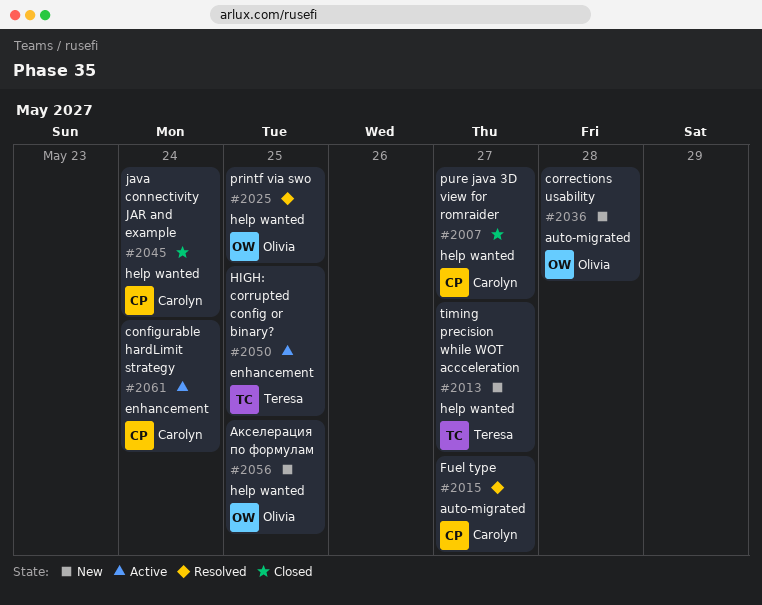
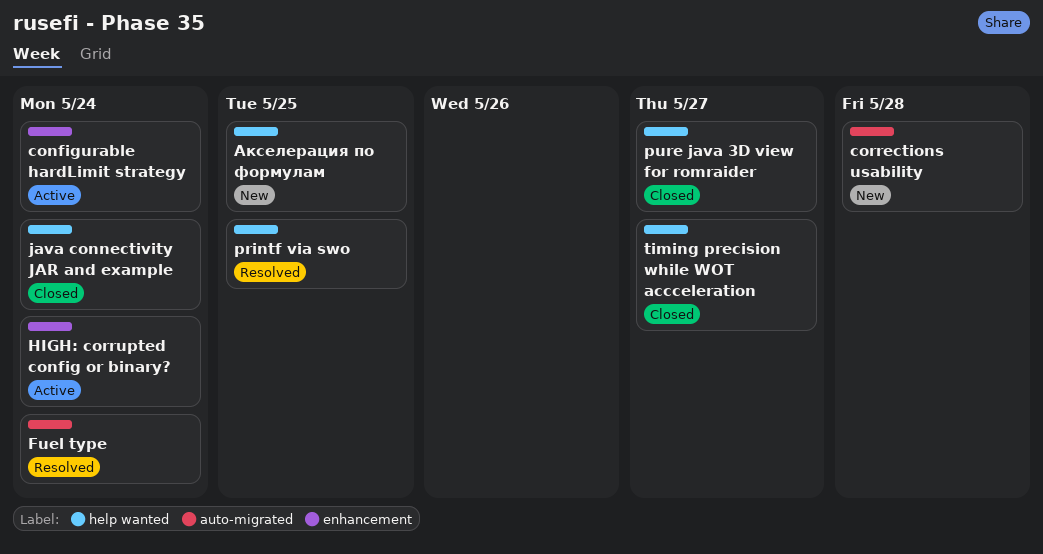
Fuel type, due: May 27 -> May 24
HIGH: corrupted config or binary?, due: May 25 -> May 24
timing precision while WOT accceleration, status: New -> Closed

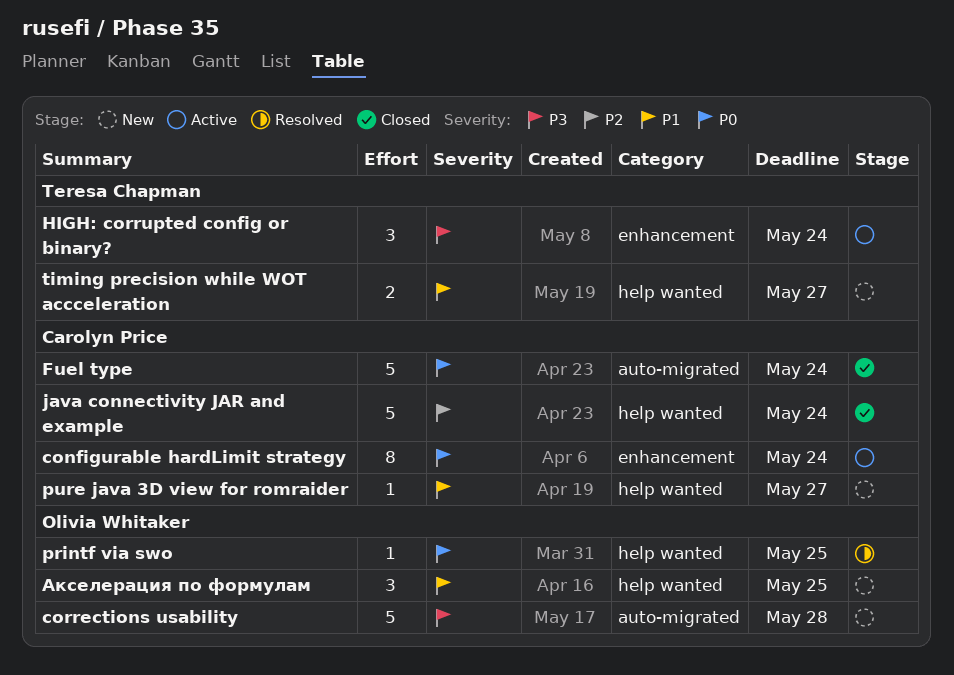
Fuel type, status: Resolved -> Closed
pure java 3D view for romraider, status: Closed -> New
timing precision while WOT accceleration, status: Closed -> New

